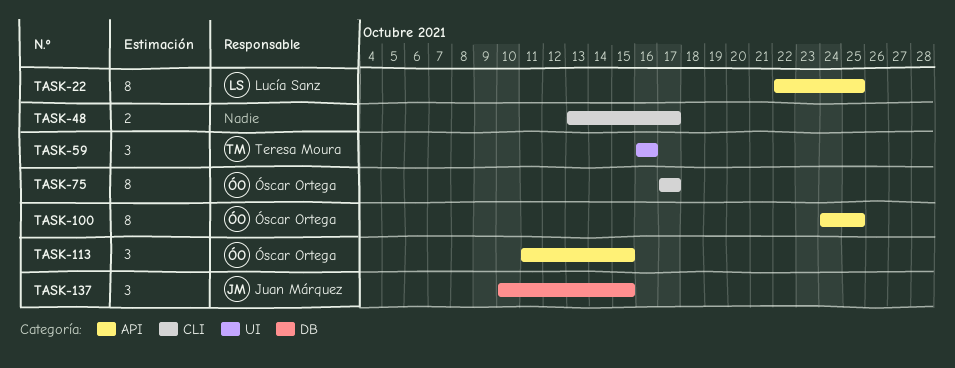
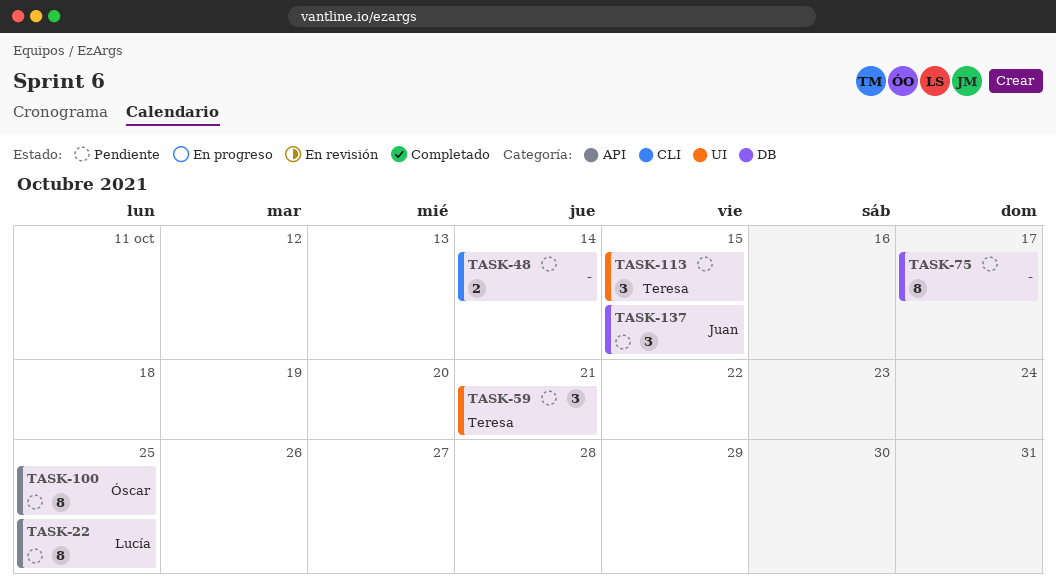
TASK-48, due: Oct 17 -> Oct 14
TASK-59, due: Oct 16 -> Oct 21
TASK-75, owner: Óscar Ortega -> none
TASK-75, label: CLI -> DB
TASK-113, owner: Óscar Ortega -> Teresa Moura
TASK-113, label: API -> UI

